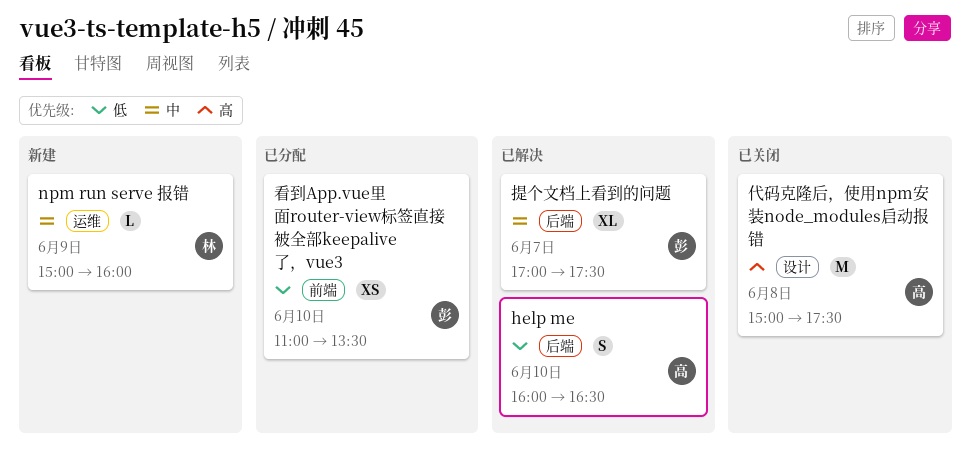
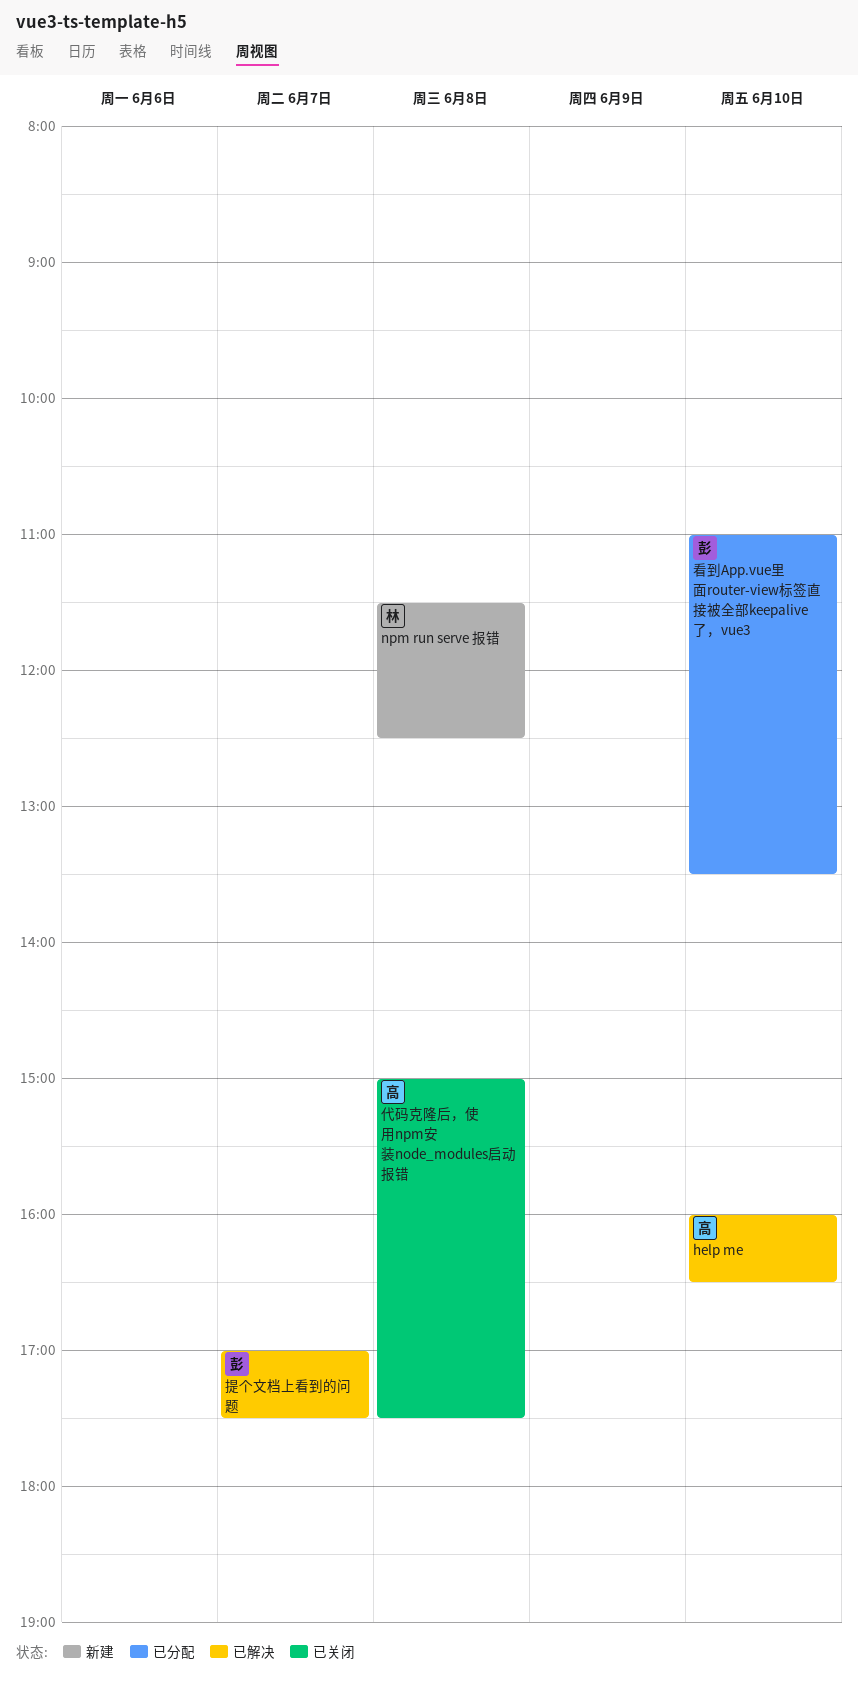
npm run serve 报错, day: Jun 9 -> Jun 8
npm run serve 报错, begins: 15:00 -> 11:30
npm run serve 报错, ends: 16:00 -> 12:30

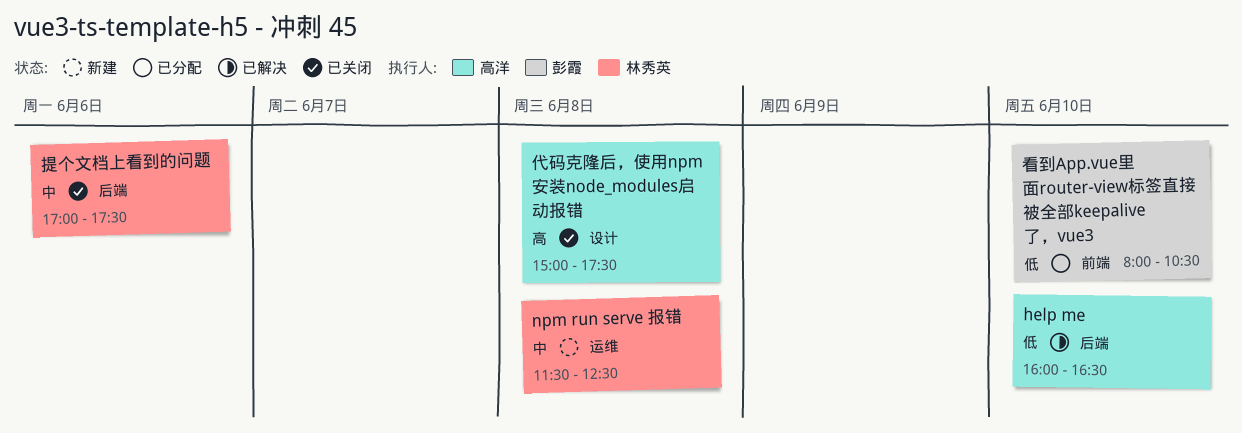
提个文档上看到的问题, status: 已解决 -> 已关闭
提个文档上看到的问题, owner: 彭霞 -> 林秀英
提个文档上看到的问题, day: Jun 7 -> Jun 6
看到App.vue里面router-view标签直接被全部keepalive了，vue3, begins: 11:00 -> 08:00
看到App.vue里面router-view标签直接被全部keepalive了，vue3, ends: 13:30 -> 10:30

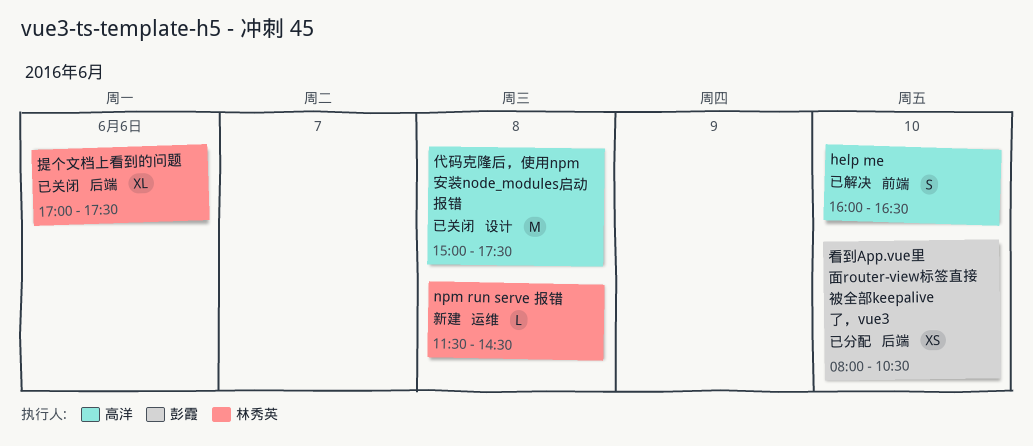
help me, label: 后端 -> 前端
npm run serve 报错, ends: 12:30 -> 14:30
看到App.vue里面router-view标签直接被全部keepalive了，vue3, label: 前端 -> 后端

